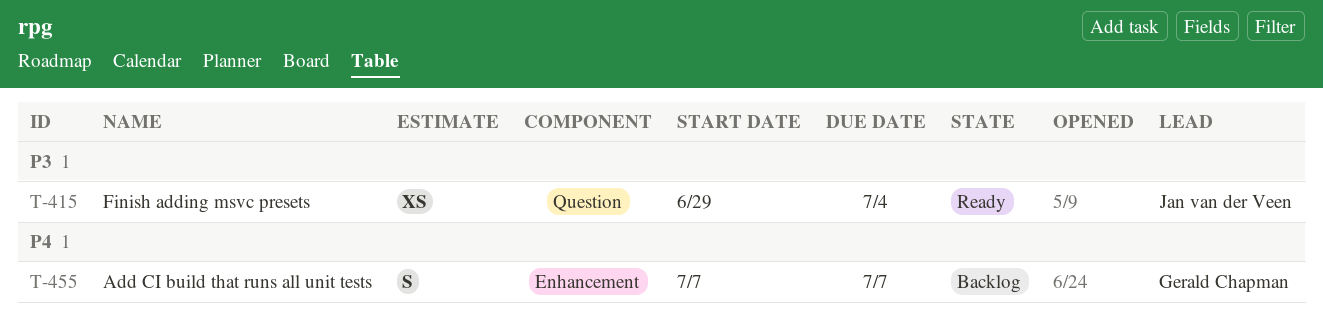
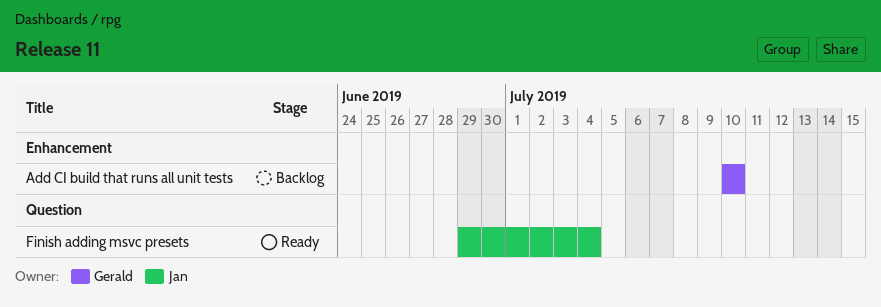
Add CI build that runs all unit tests, start: Jul 7 -> Jul 10
Add CI build that runs all unit tests, due: Jul 7 -> Jul 10

